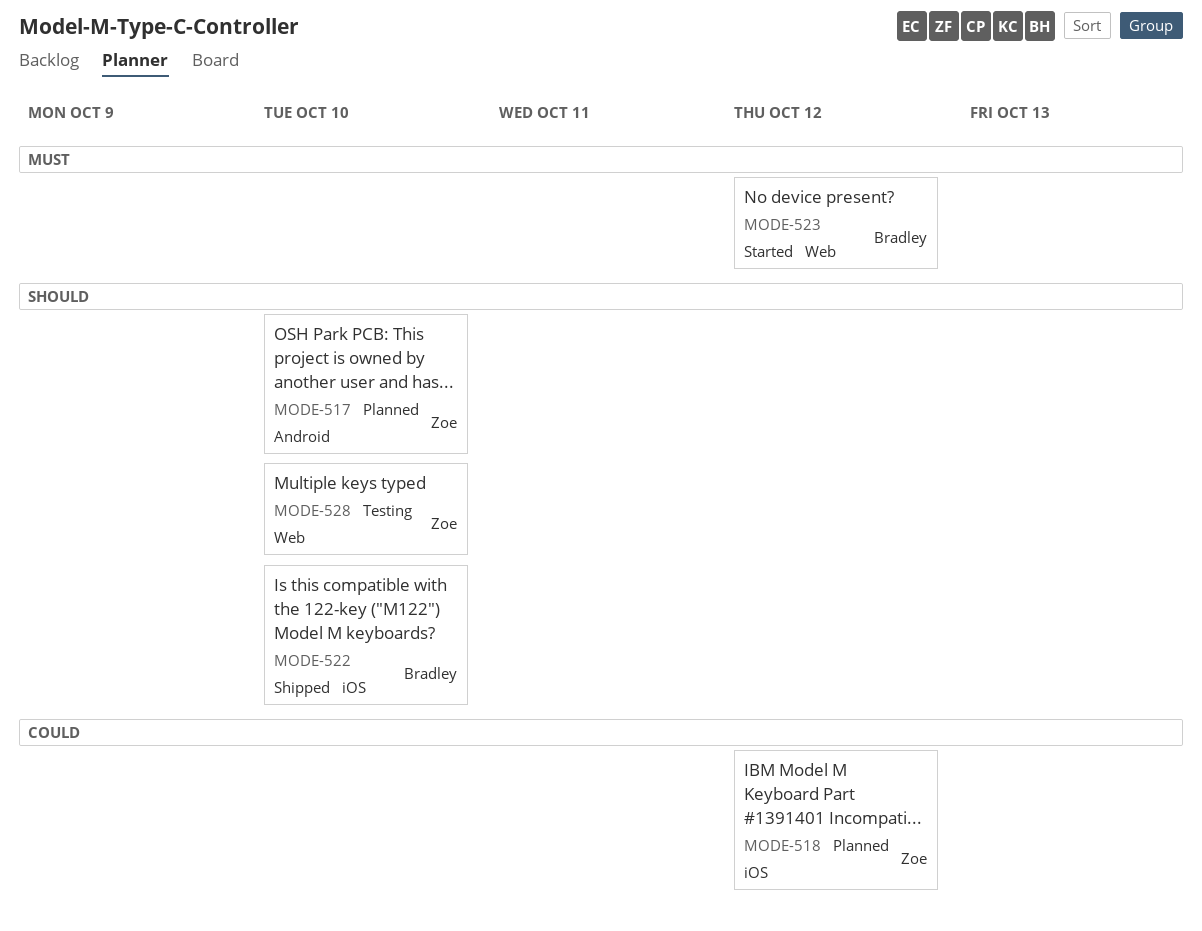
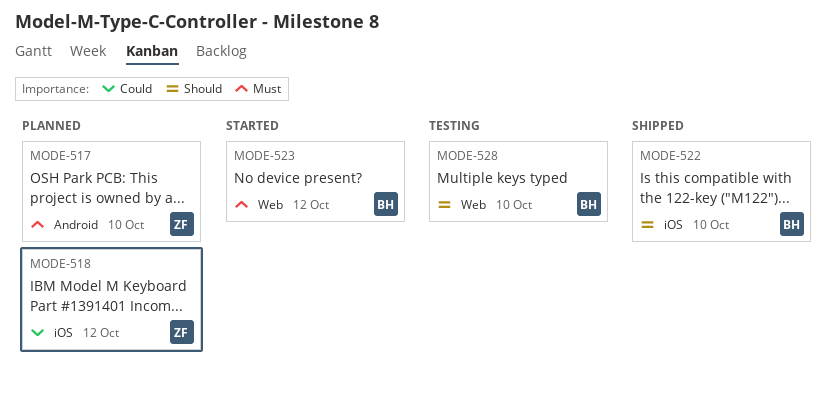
MODE-517, priority: Should -> Must
MODE-528, owner: Zoe -> Bradley

